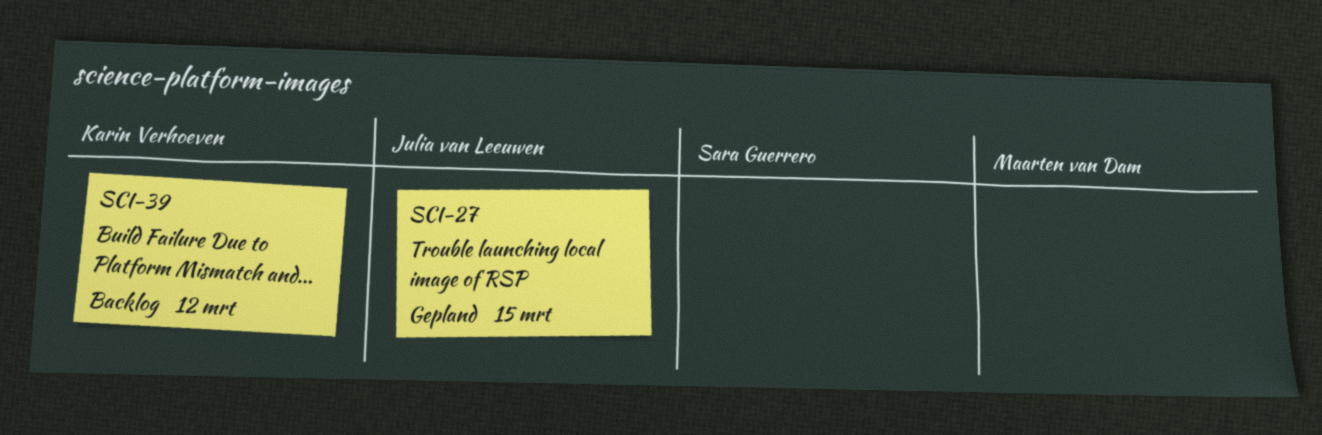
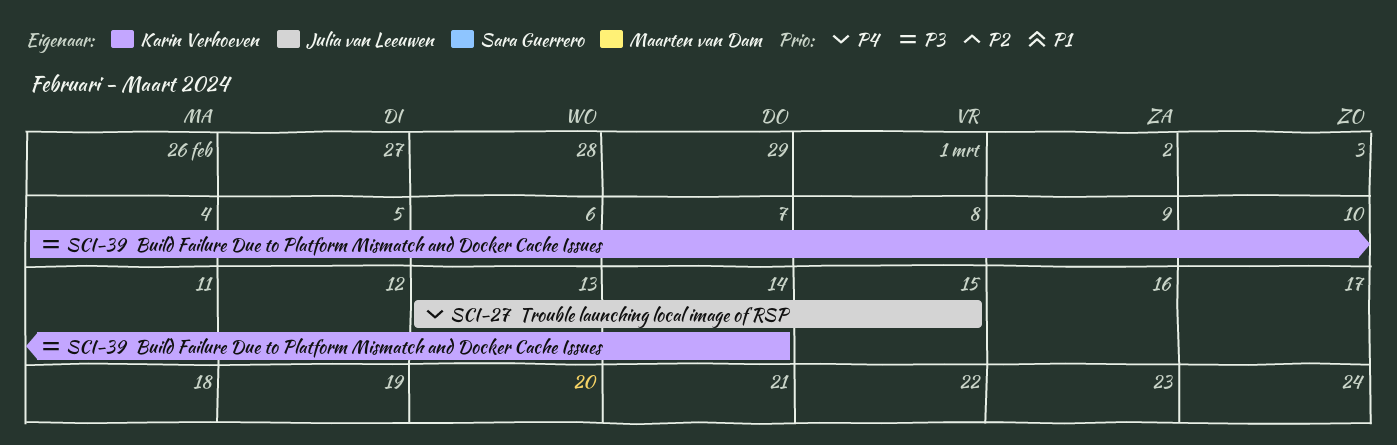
SCI-39, due: Mar 12 -> Mar 14

